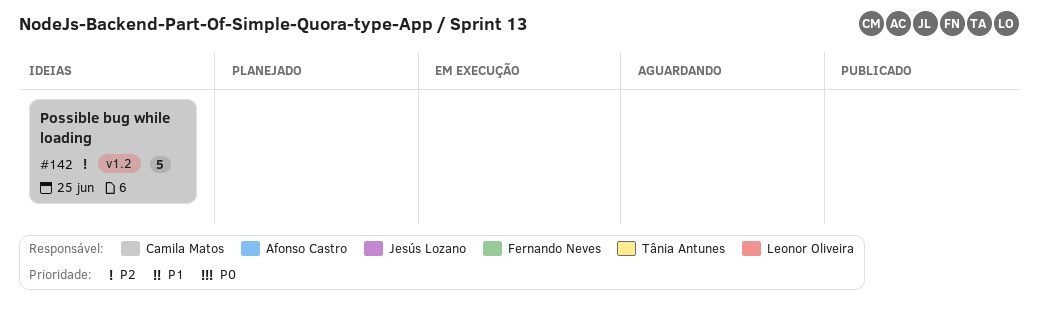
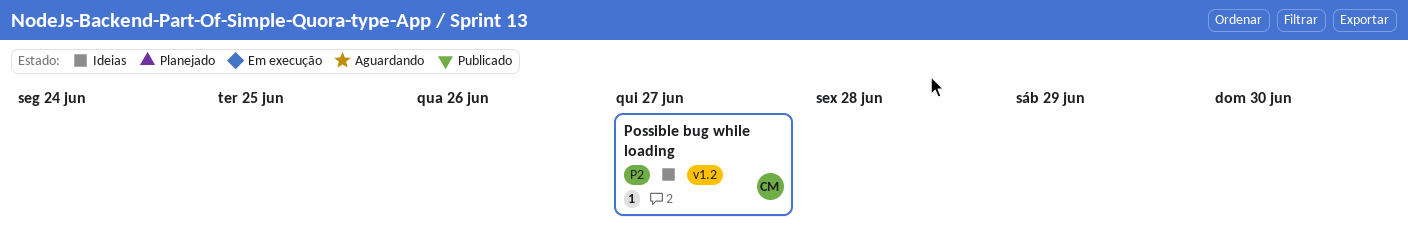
Possible bug while loading, estimate: 5 -> 1
Possible bug while loading, due: Jun 25 -> Jun 27

